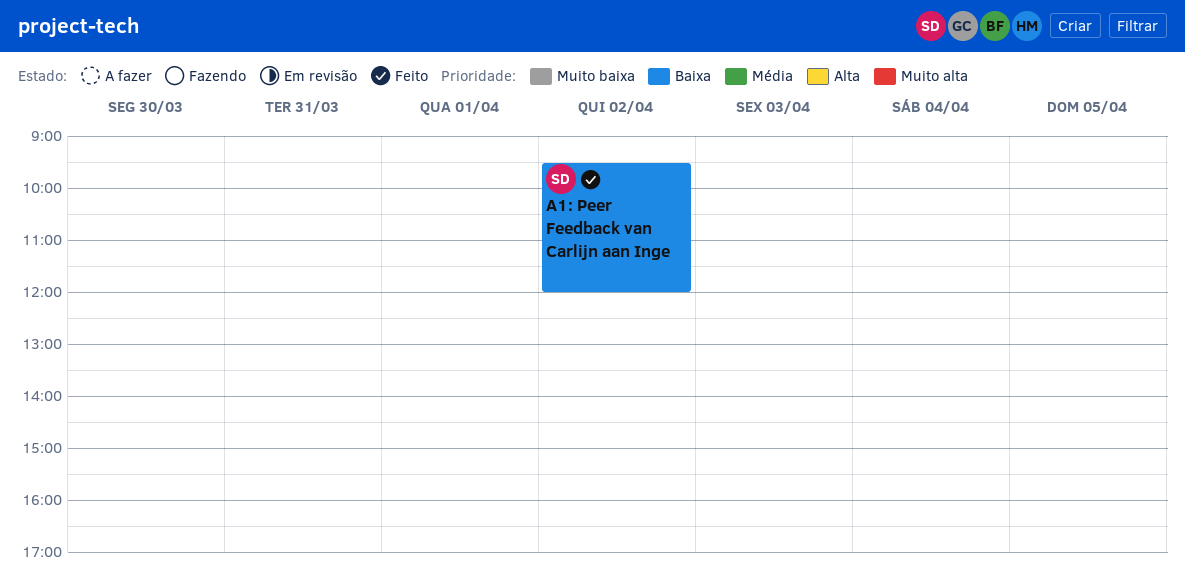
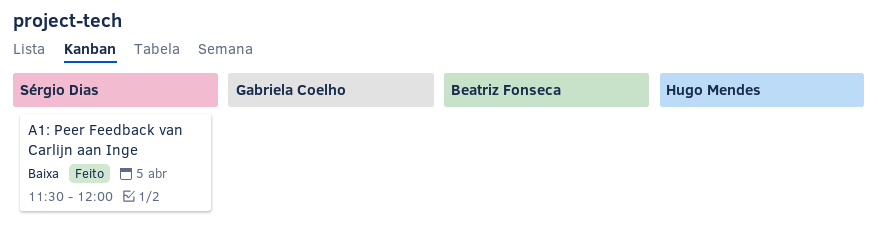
A1: Peer Feedback van Carlijn aan Inge, day: Apr 2 -> Apr 5
A1: Peer Feedback van Carlijn aan Inge, begins: 09:30 -> 11:30

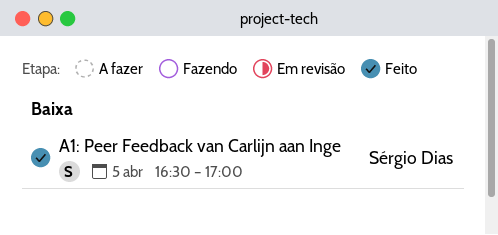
A1: Peer Feedback van Carlijn aan Inge, begins: 11:30 -> 16:30
A1: Peer Feedback van Carlijn aan Inge, ends: 12:00 -> 17:00

